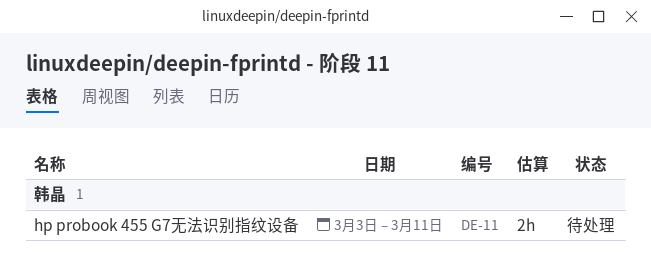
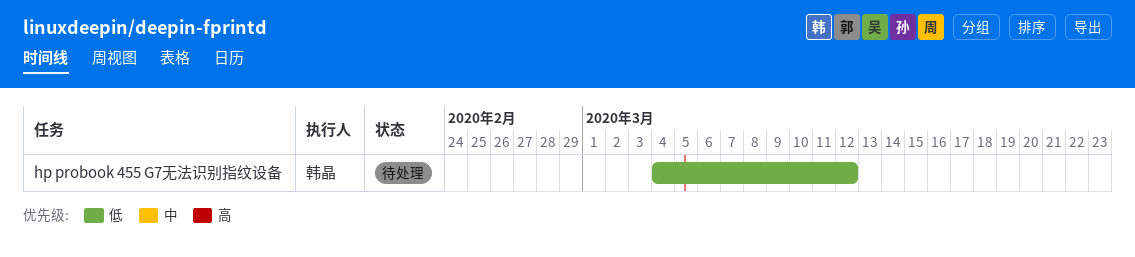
hp probook 455 G7无法识别指纹设备, start: Mar 3 -> Mar 4
hp probook 455 G7无法识别指纹设备, due: Mar 11 -> Mar 12

